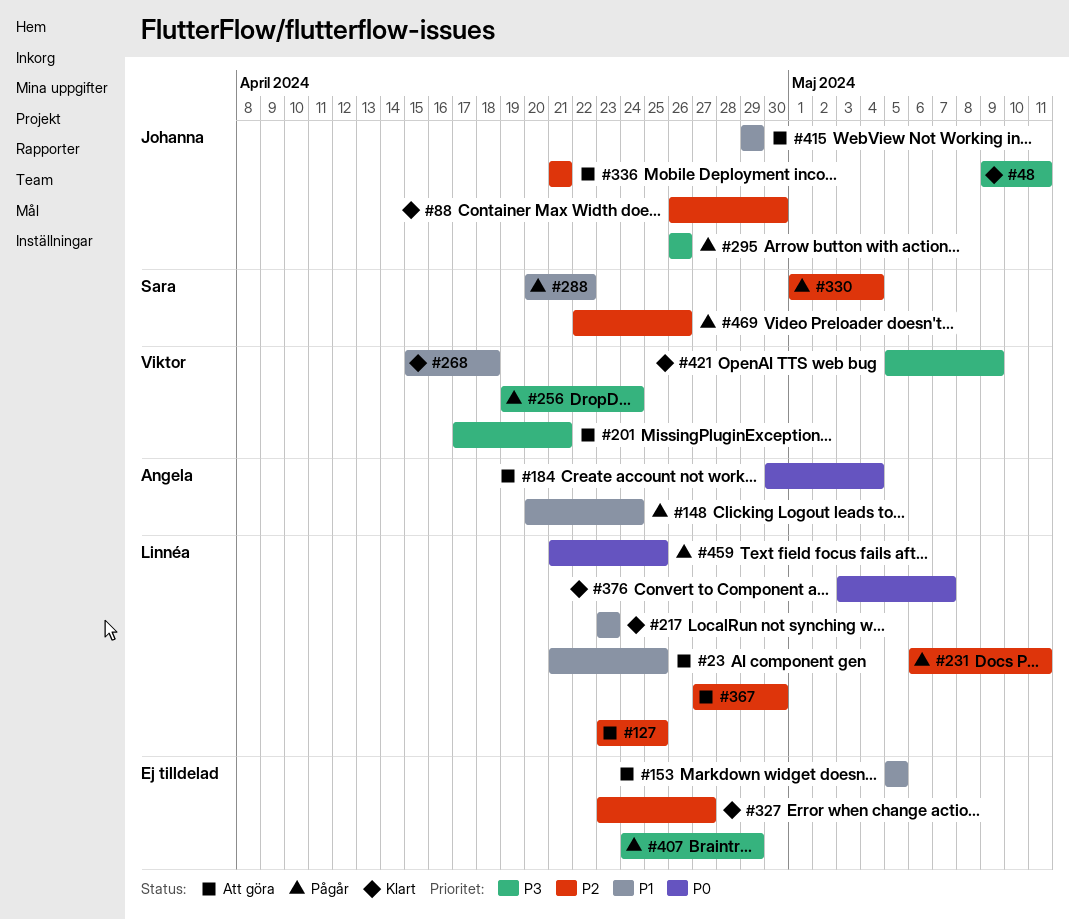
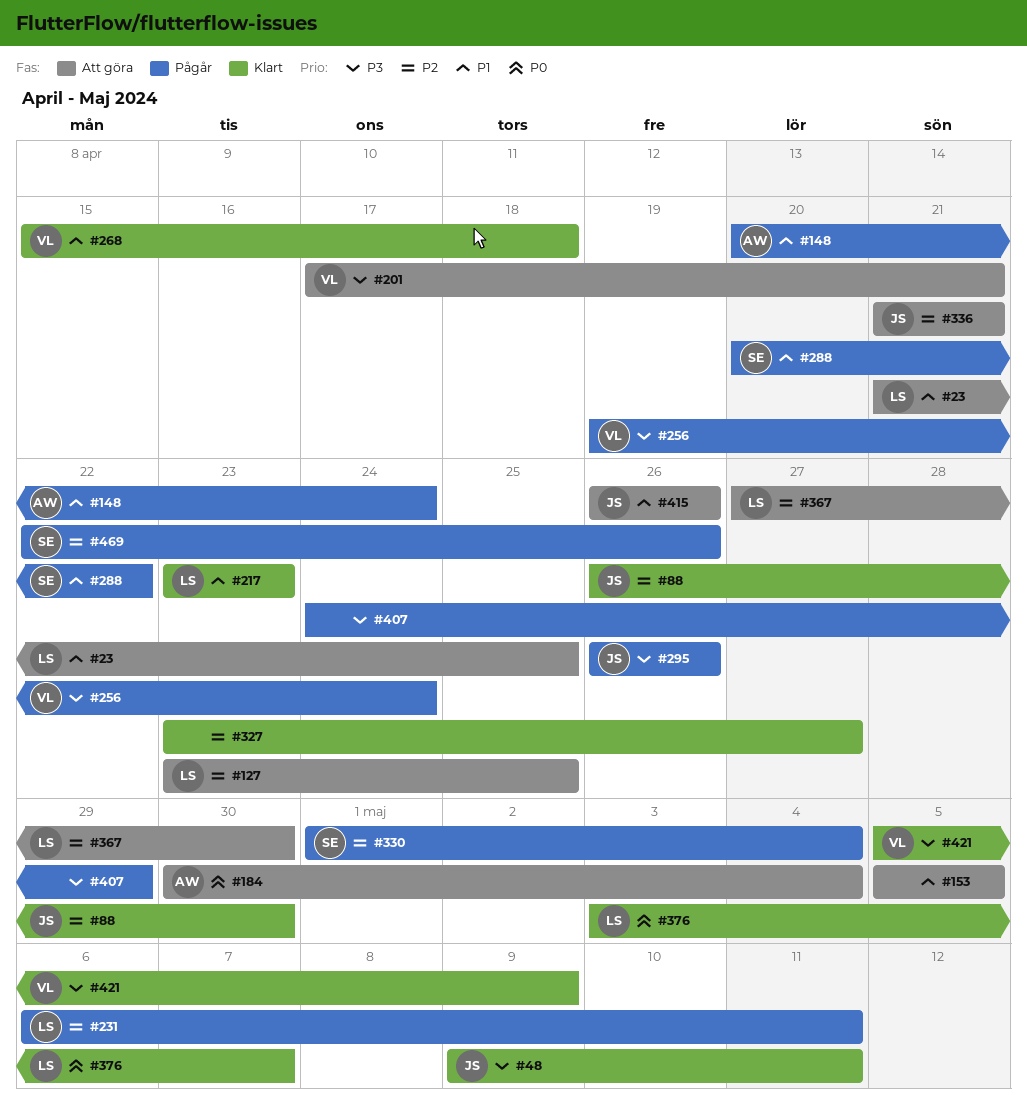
#415, start: Apr 29 -> Apr 26
#415, due: Apr 29 -> Apr 26
#459: present -> none

